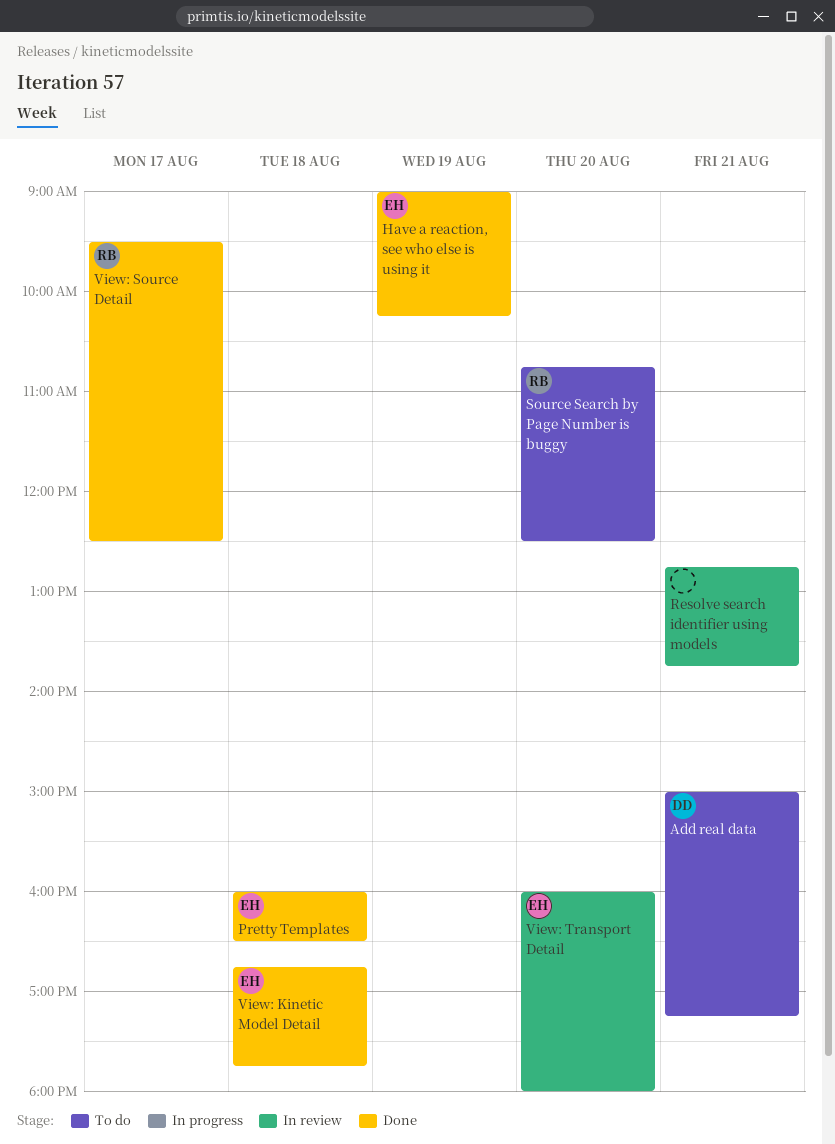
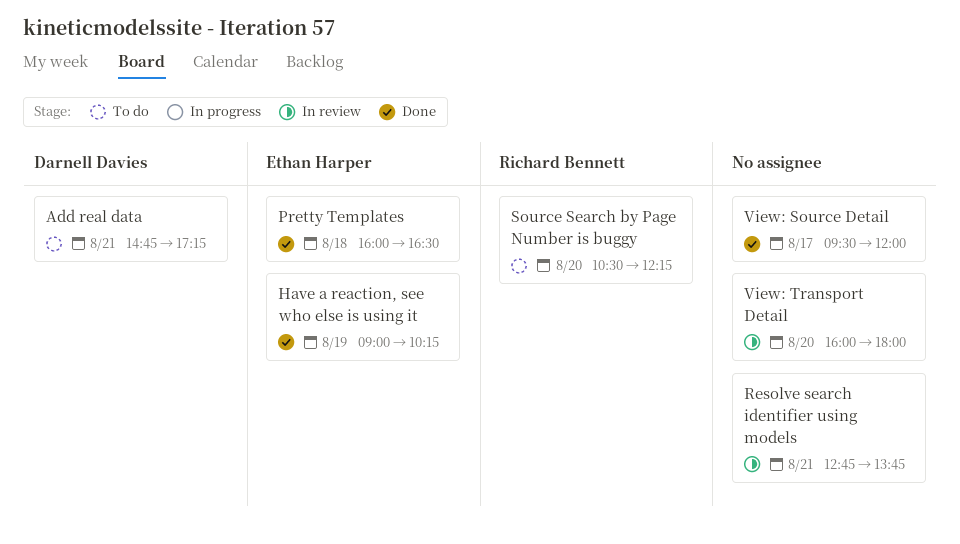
Add real data, begins: 15:00 -> 14:45
Source Search by Page Number is buggy, begins: 10:45 -> 10:30
Source Search by Page Number is buggy, ends: 12:30 -> 12:15
View: Kinetic Model Detail: present -> none
View: Source Detail, owner: Richard Bennett -> none
View: Source Detail, ends: 12:30 -> 12:00
View: Transport Detail, owner: Ethan Harper -> none

